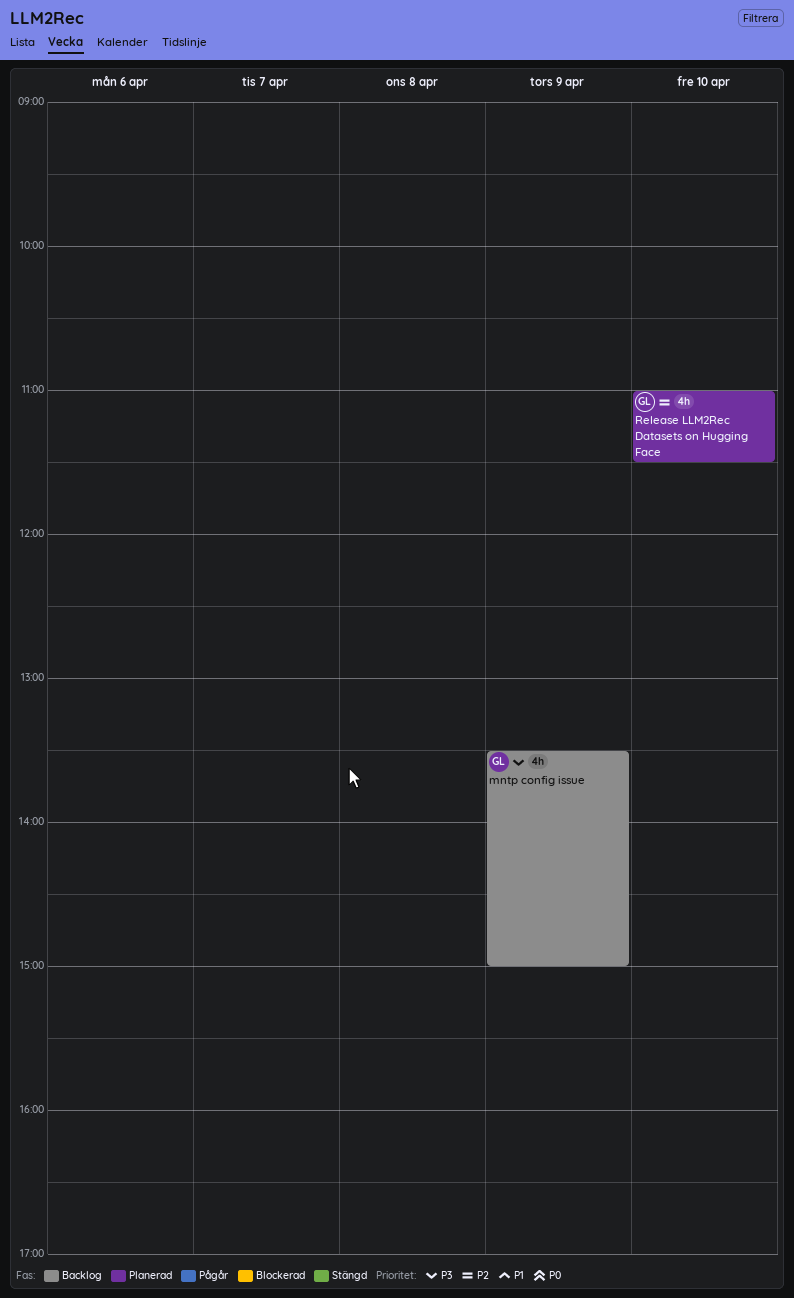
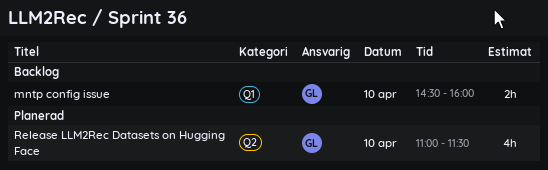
mntp config issue, estimate: 4h -> 2h
mntp config issue, day: Apr 9 -> Apr 10
mntp config issue, begins: 13:30 -> 14:30
mntp config issue, ends: 15:00 -> 16:00

